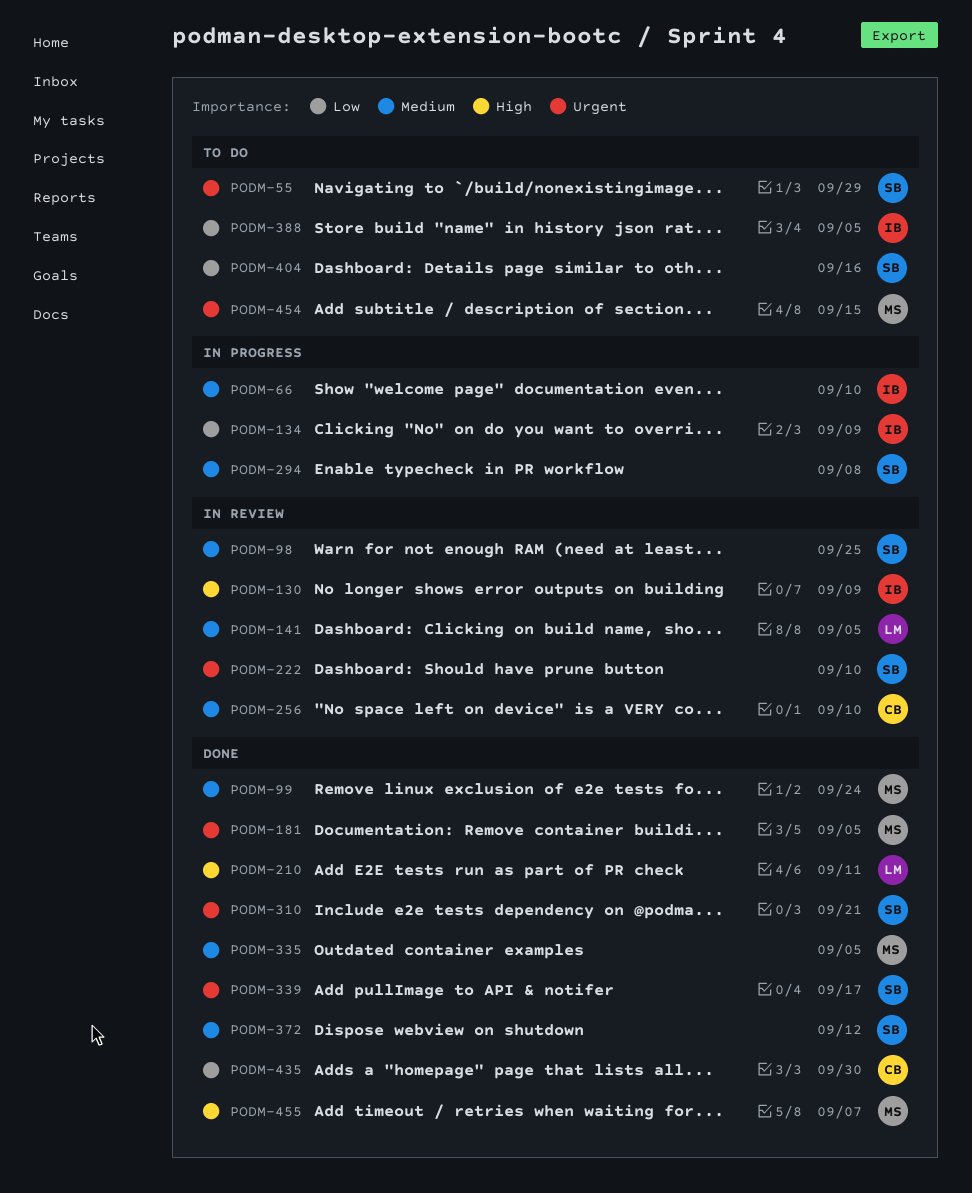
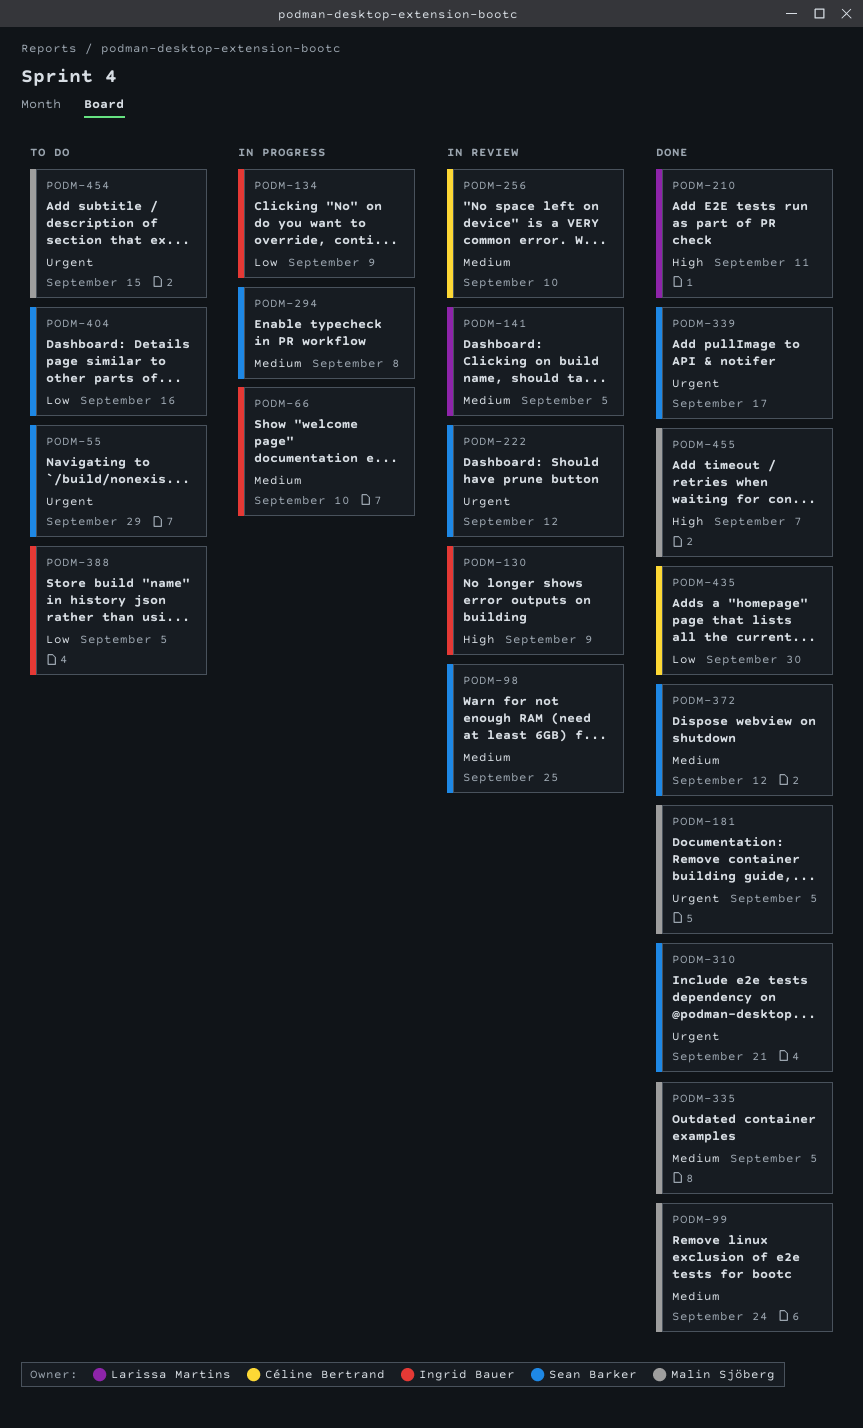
PODM-222, due: Sep 10 -> Sep 12

